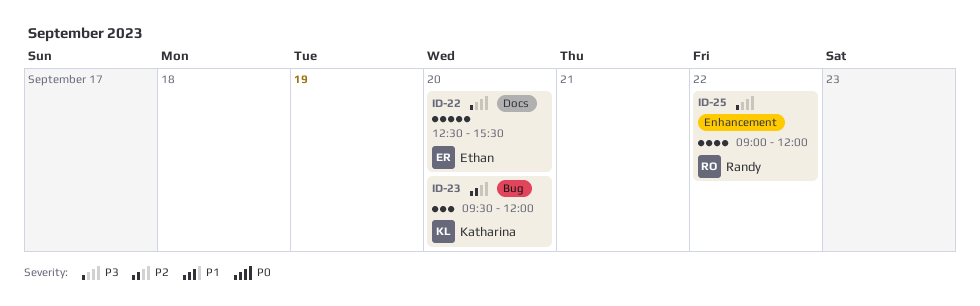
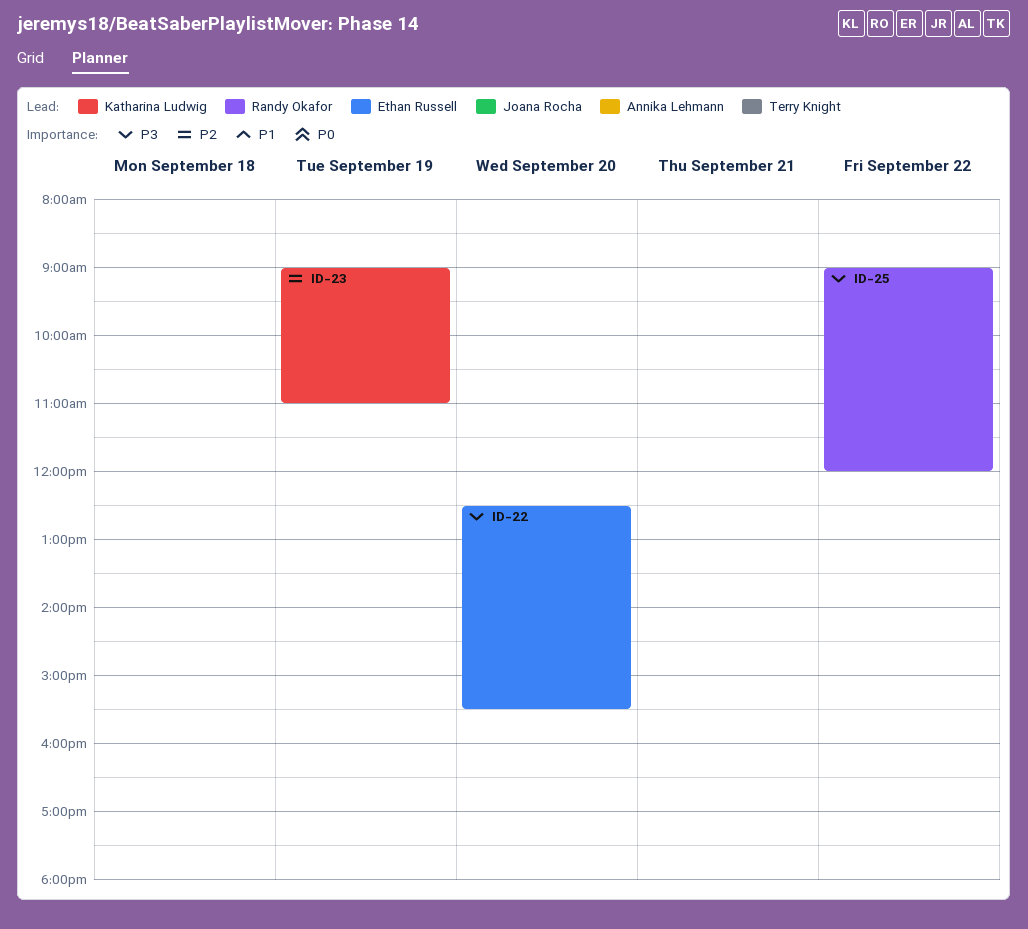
ID-23, day: Sep 20 -> Sep 19
ID-23, begins: 09:30 -> 09:00
ID-23, ends: 12:00 -> 11:00

